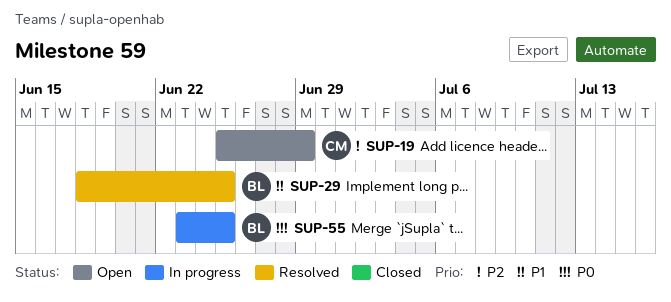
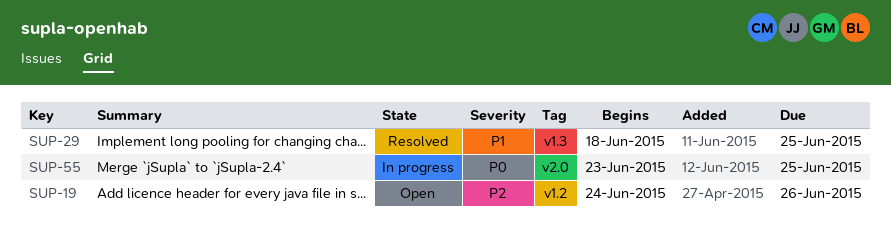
SUP-19, start: Jun 25 -> Jun 24
SUP-19, due: Jun 29 -> Jun 26

